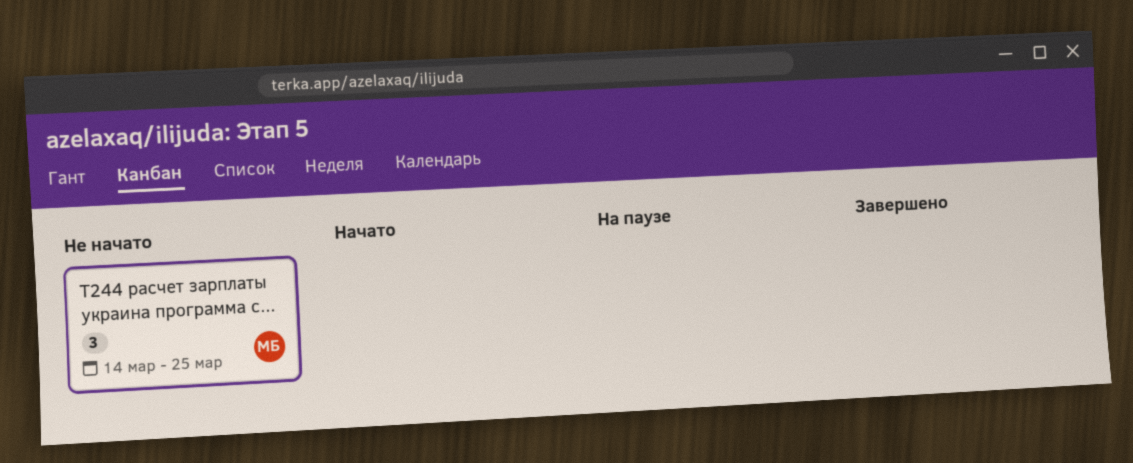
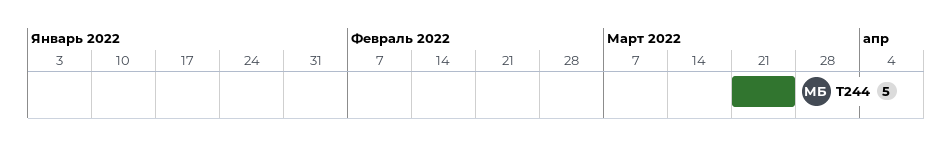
T244, estimate: 3 -> 5
T244, start: Mar 14 -> Mar 21

